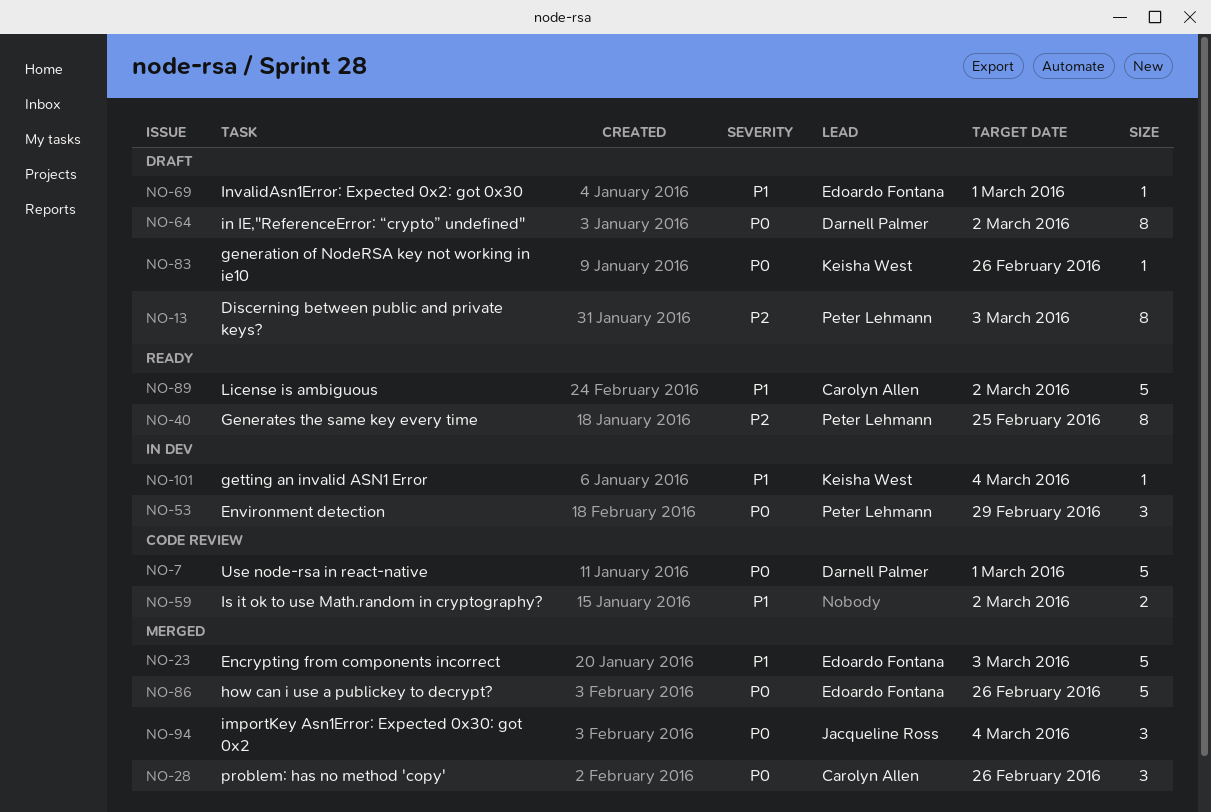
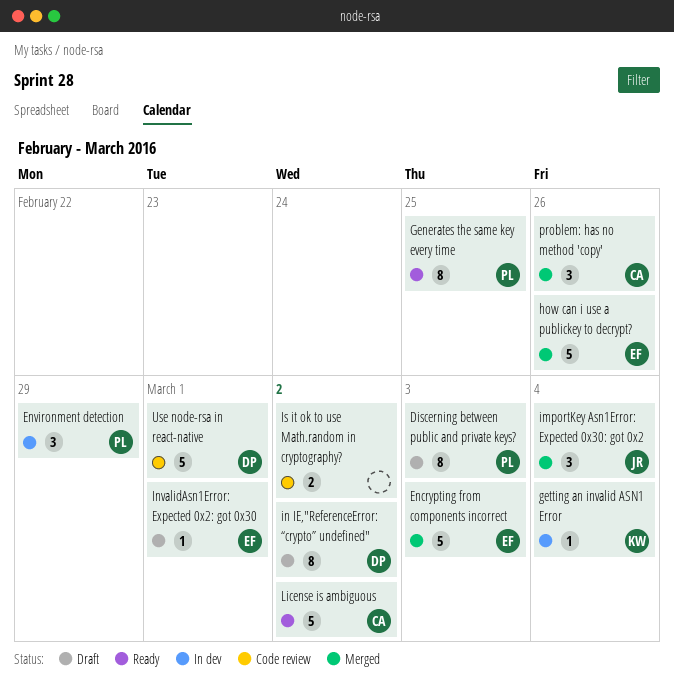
generation of NodeRSA key not working in ie10: present -> none

